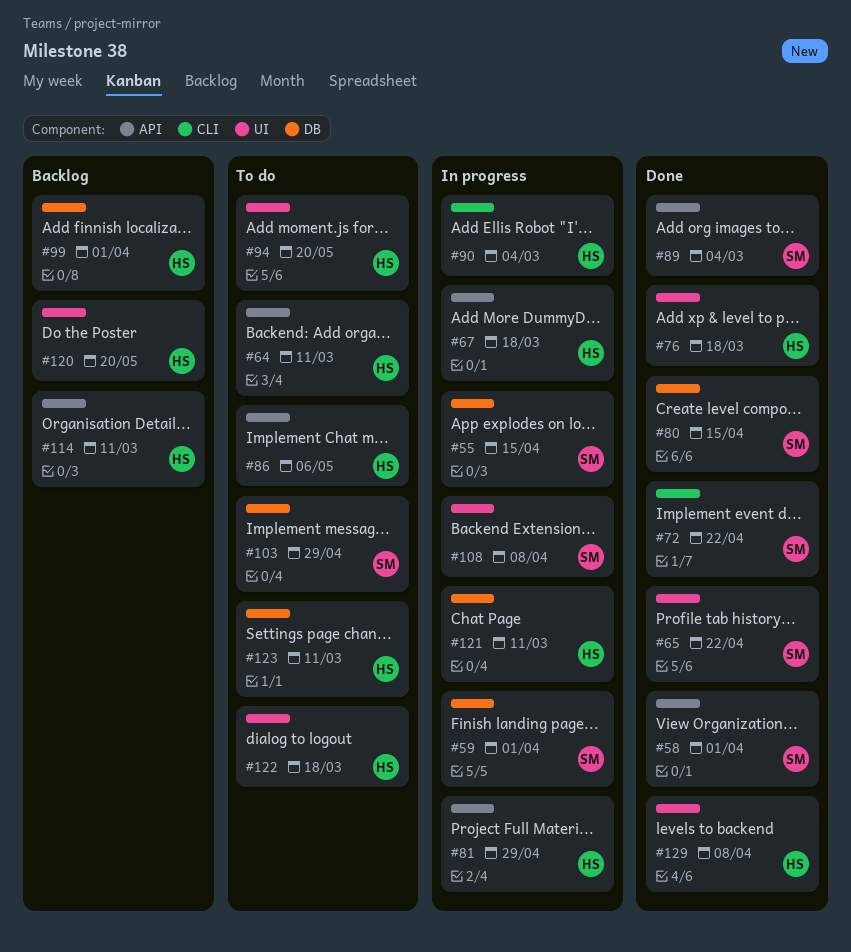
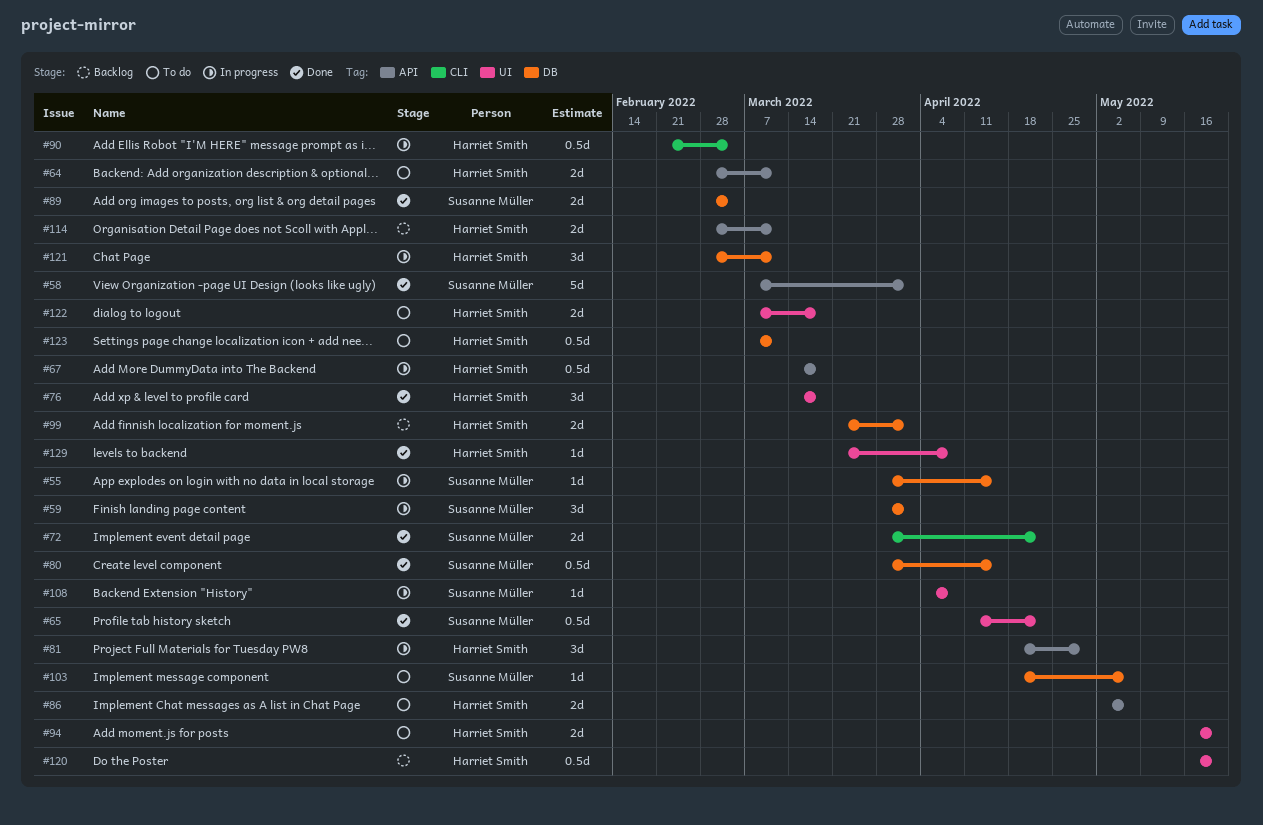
#89, label: API -> DB
#103, due: Apr 29 -> May 6

